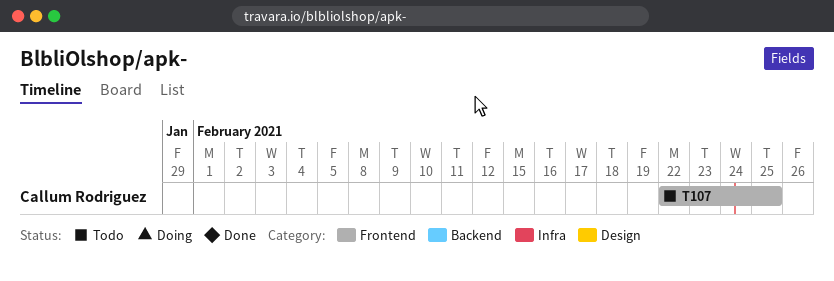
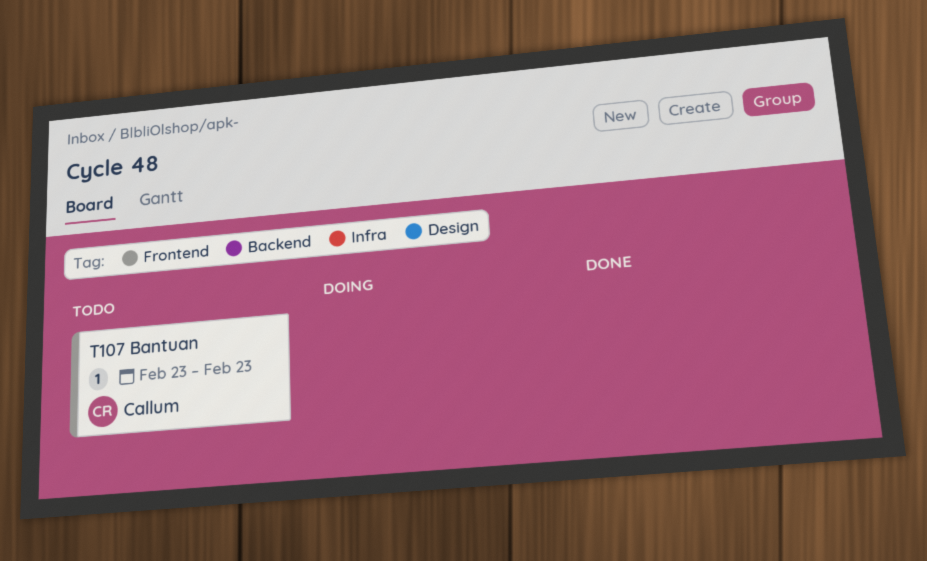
T107, start: Feb 22 -> Feb 23
T107, due: Feb 25 -> Feb 23

